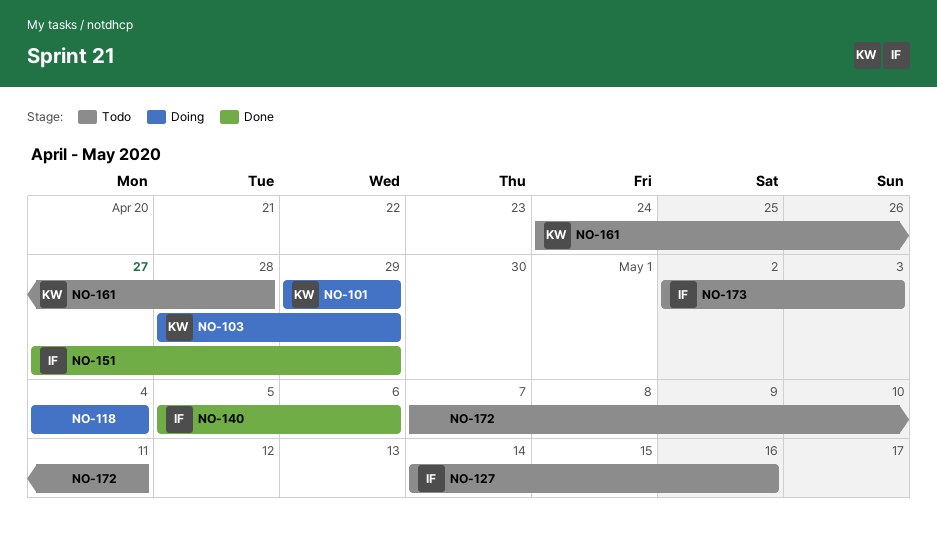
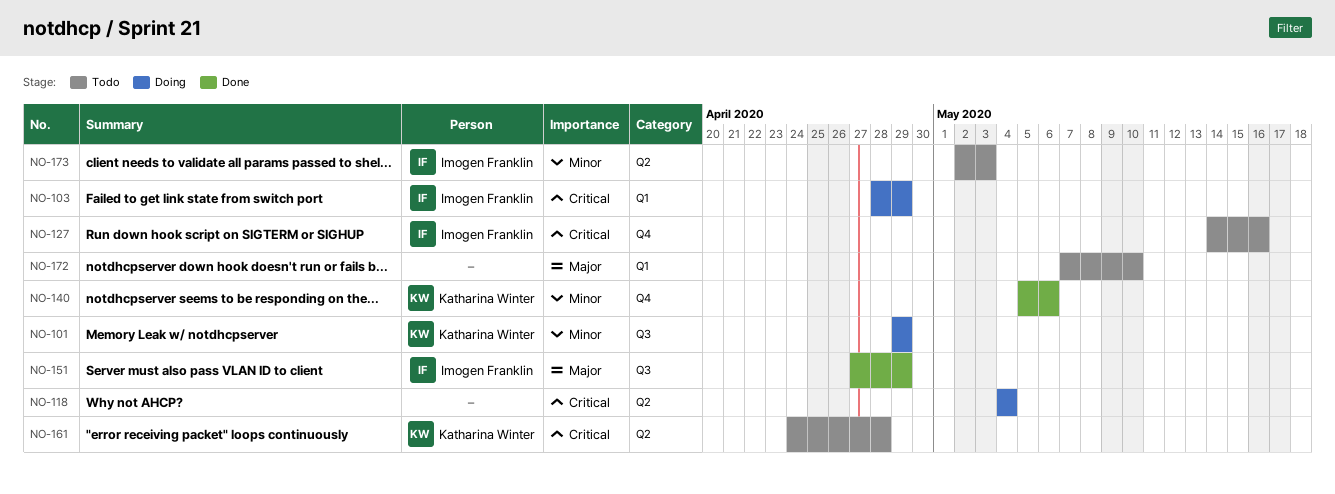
NO-103, owner: Katharina Winter -> Imogen Franklin
NO-140, owner: Imogen Franklin -> Katharina Winter
NO-172, due: May 11 -> May 10

